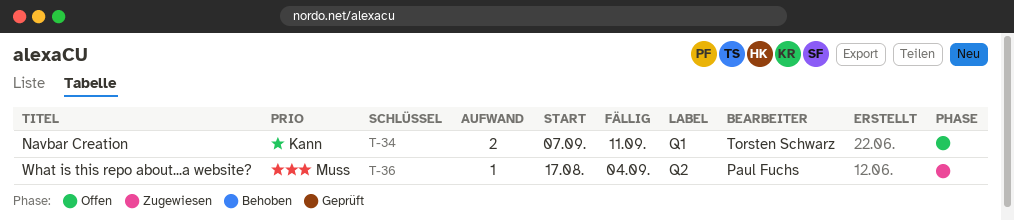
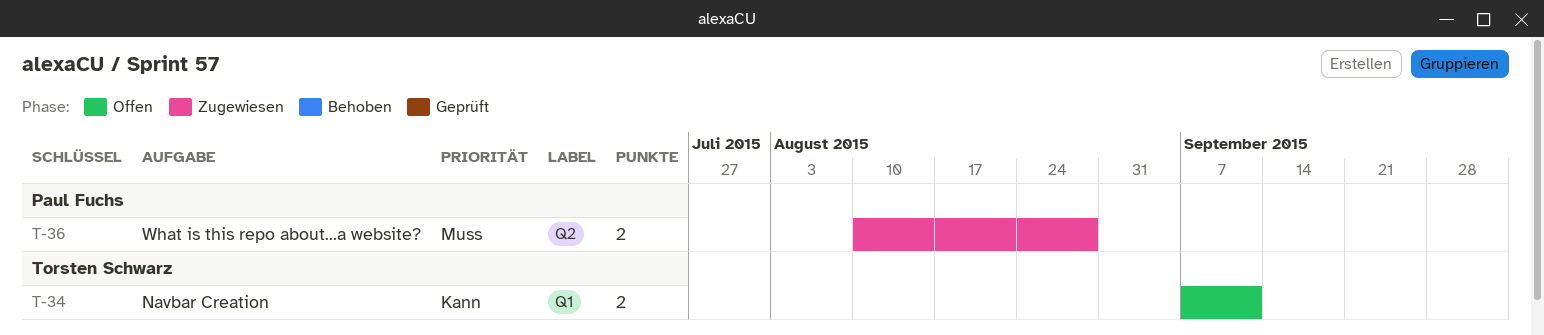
T-36, estimate: 1 -> 2
T-36, start: Aug 17 -> Aug 10
T-36, due: Sep 4 -> Aug 28

